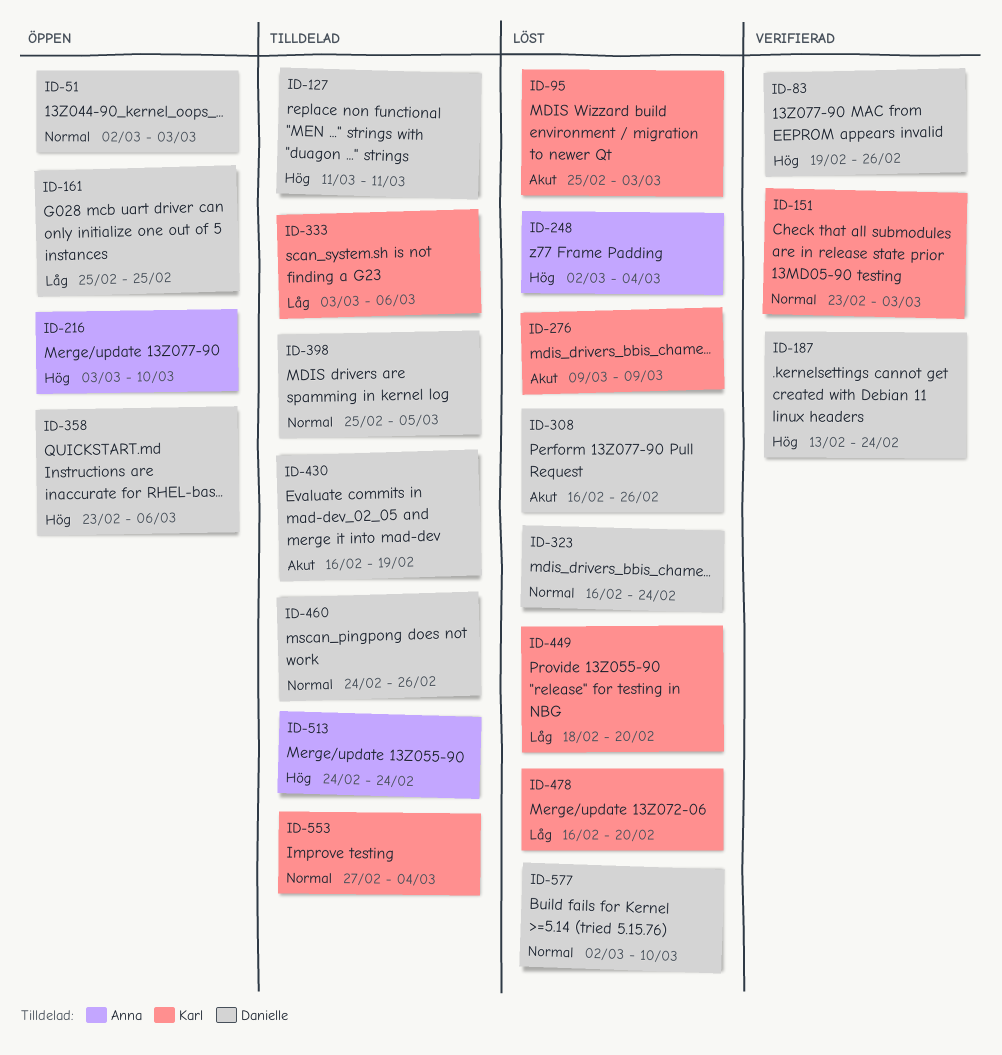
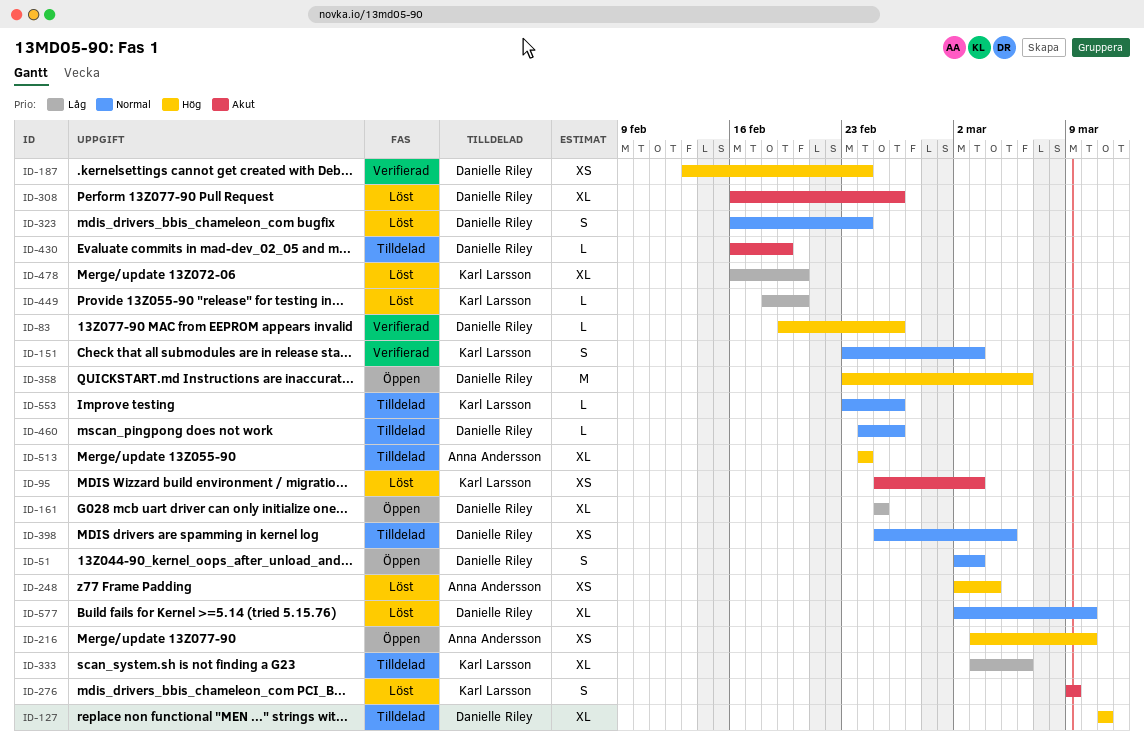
ID-553, start: Feb 27 -> Feb 23
ID-553, due: Mar 4 -> Feb 26

